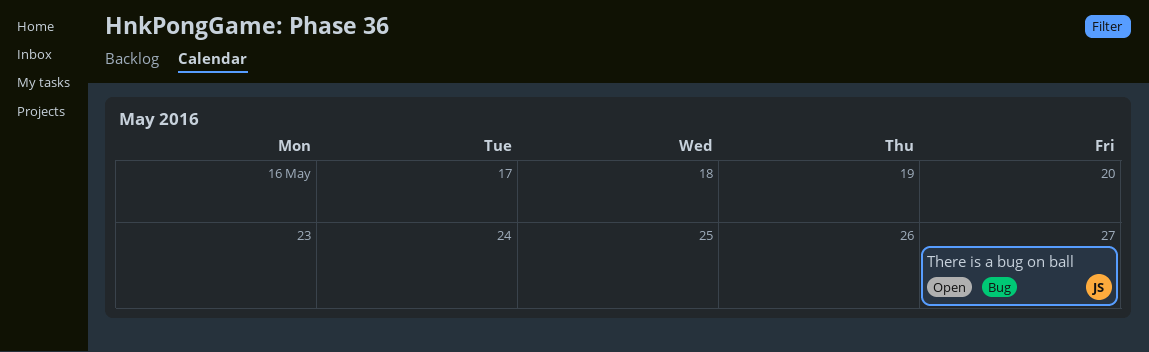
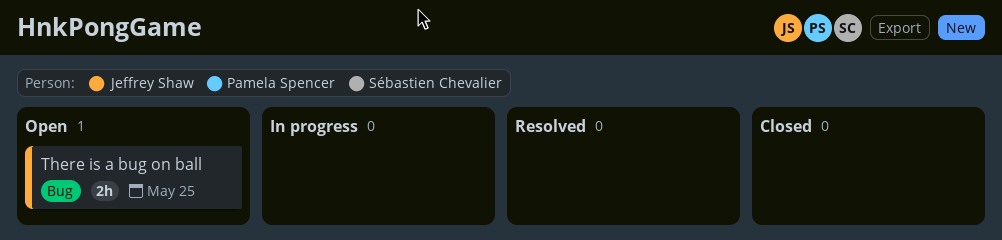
There is a bug on ball, due: May 27 -> May 25

